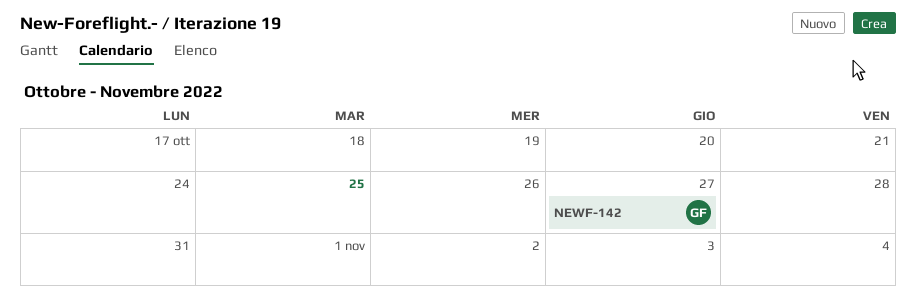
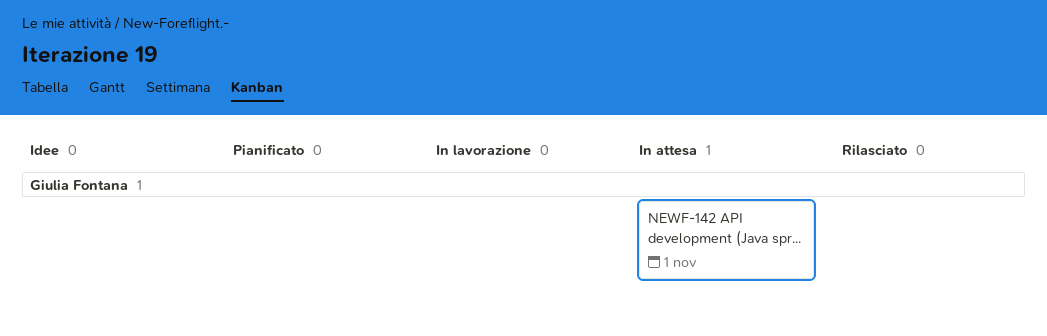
NEWF-142, due: Oct 27 -> Nov 1

